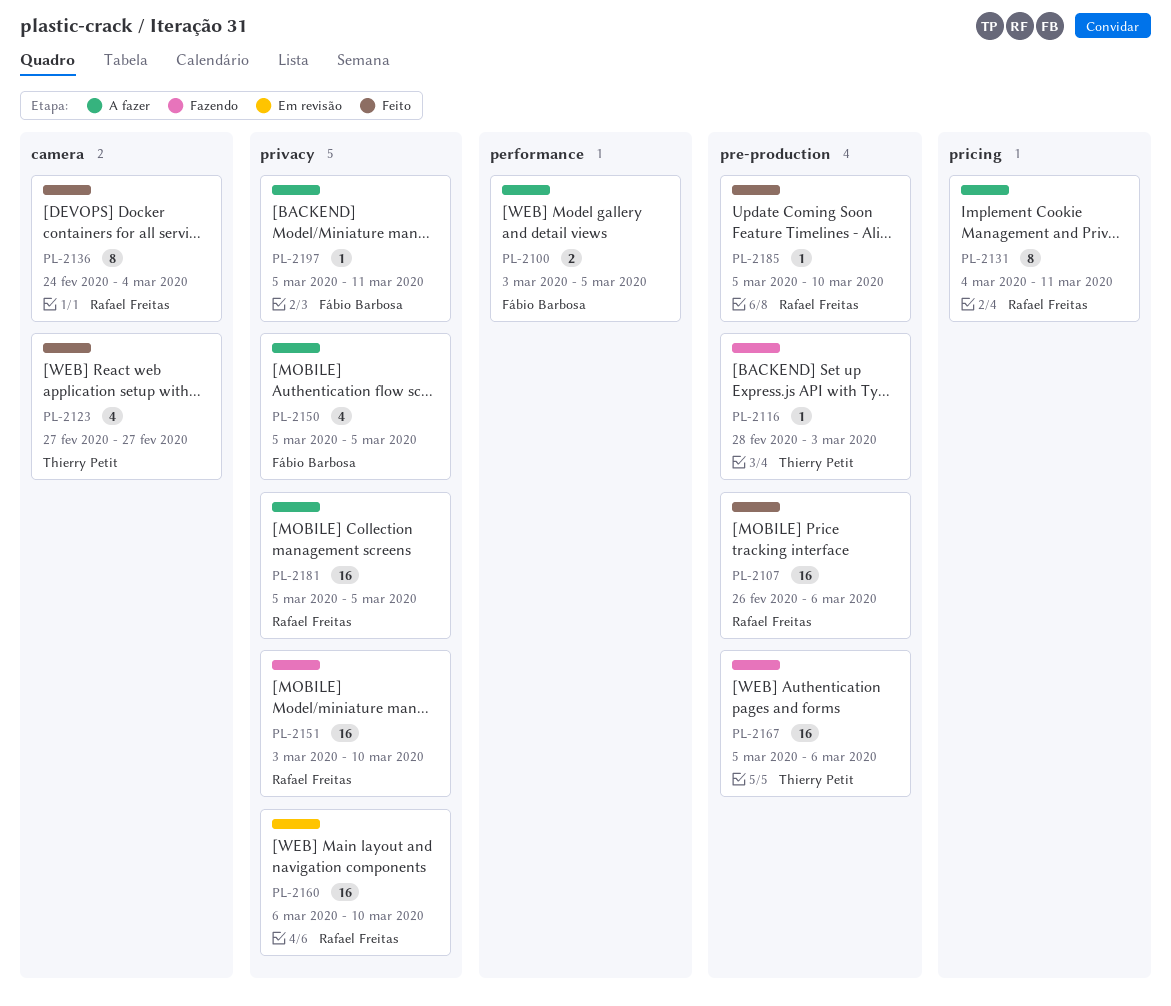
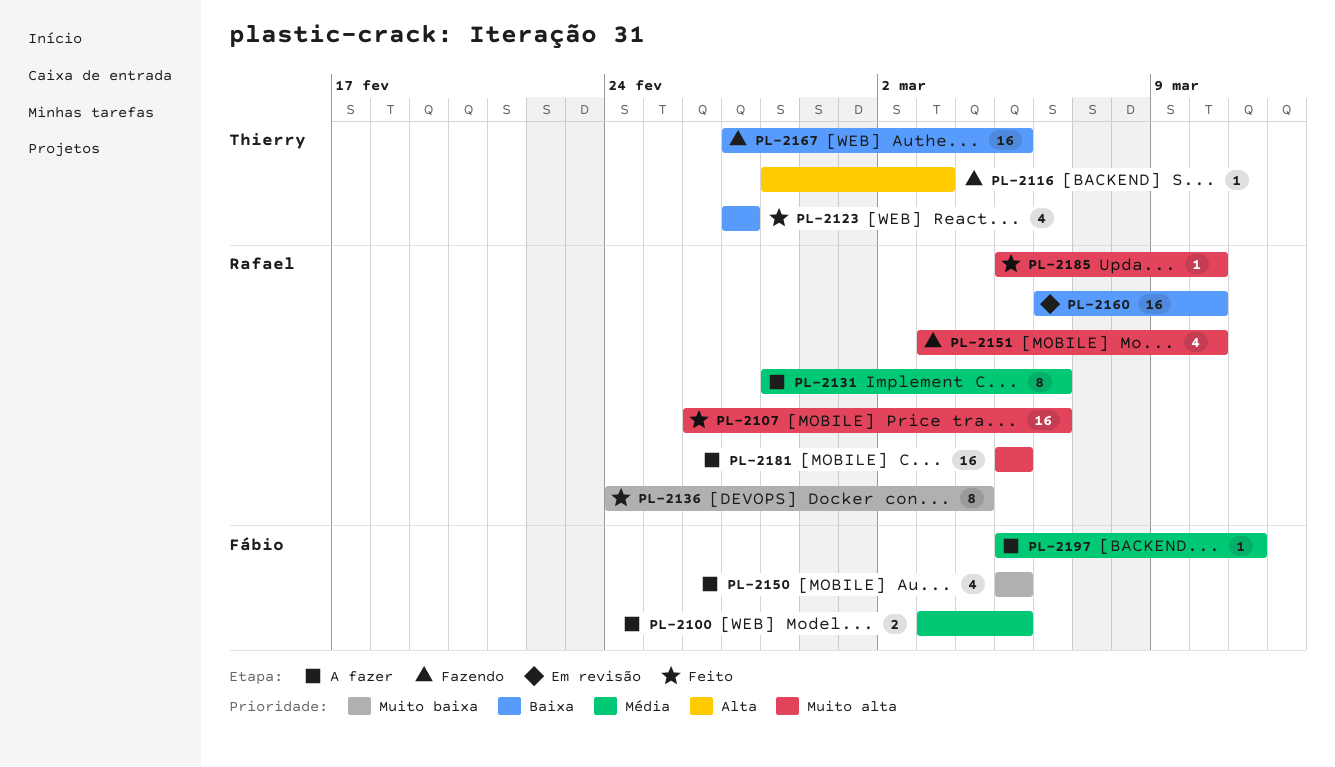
PL-2131, start: Mar 4 -> Feb 28
PL-2131, due: Mar 11 -> Mar 6
PL-2151, estimate: 16 -> 4
PL-2167, start: Mar 5 -> Feb 27
PL-2167, due: Mar 6 -> Mar 5

